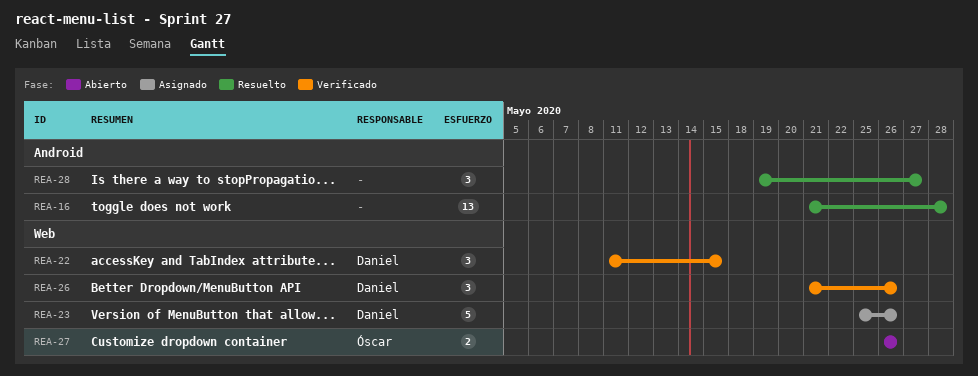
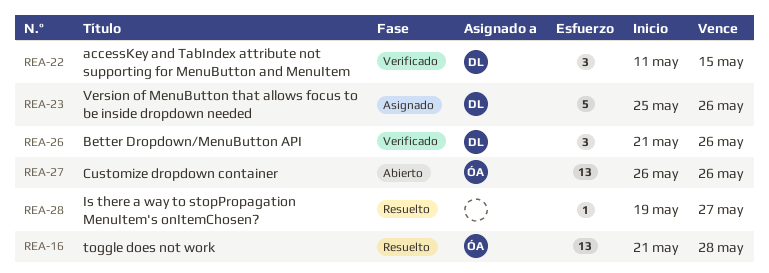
REA-16, owner: none -> Óscar
REA-27, estimate: 2 -> 13
REA-28, estimate: 3 -> 1

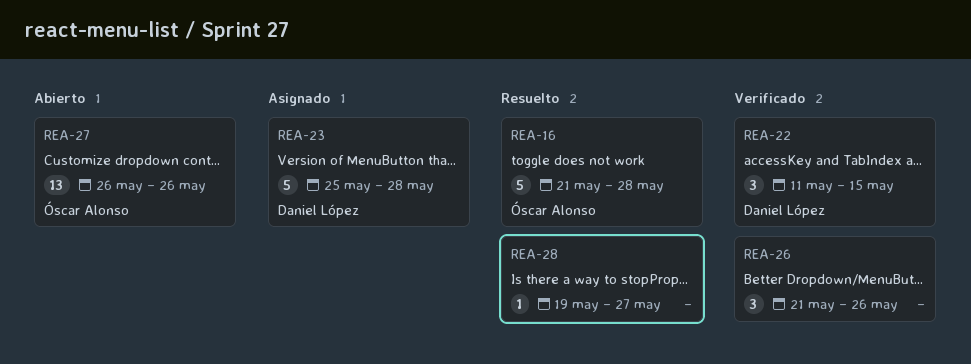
REA-16, estimate: 13 -> 5
REA-23, due: May 26 -> May 28
REA-26, owner: Daniel López -> none

